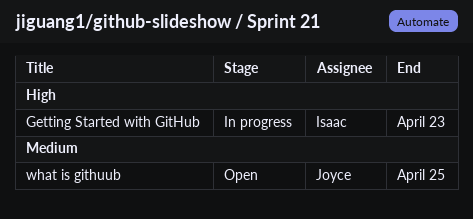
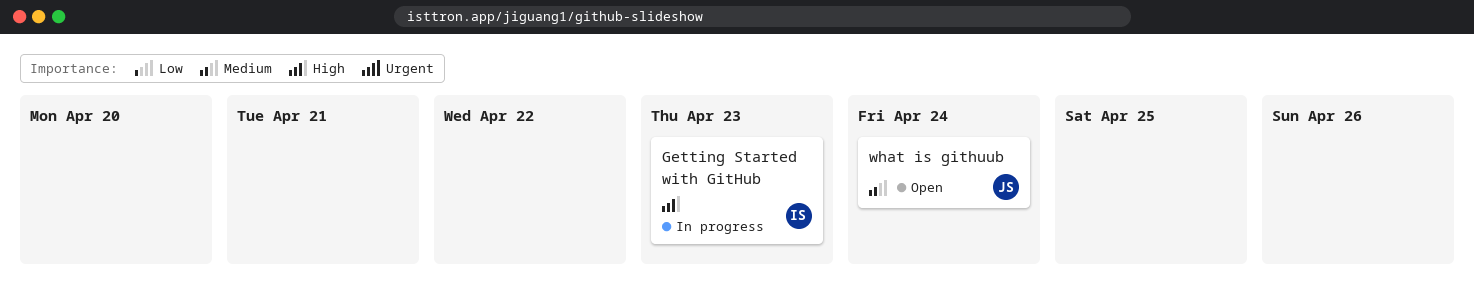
what is githuub, due: Apr 25 -> Apr 24

